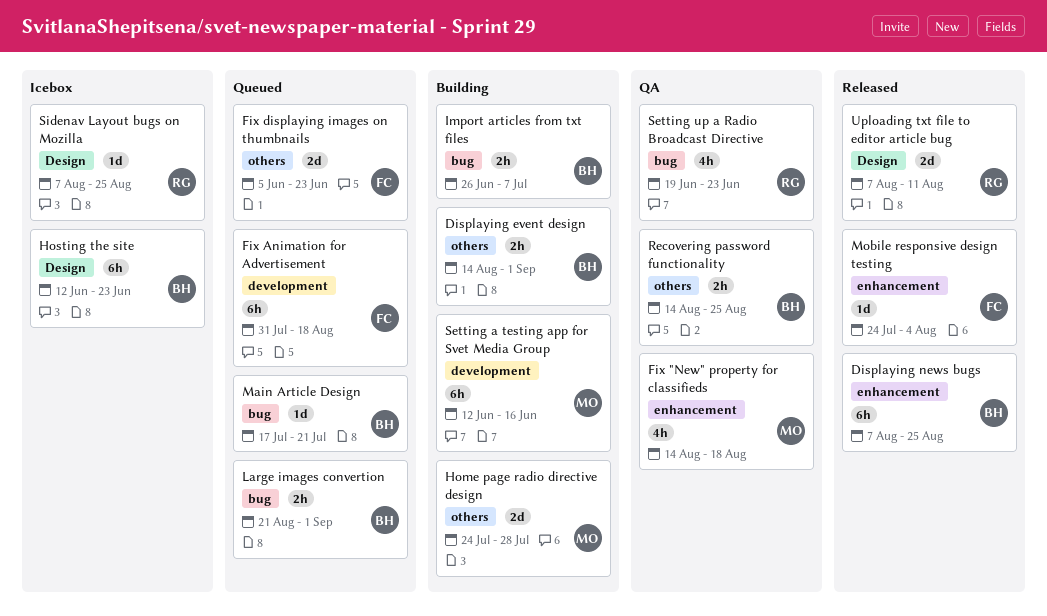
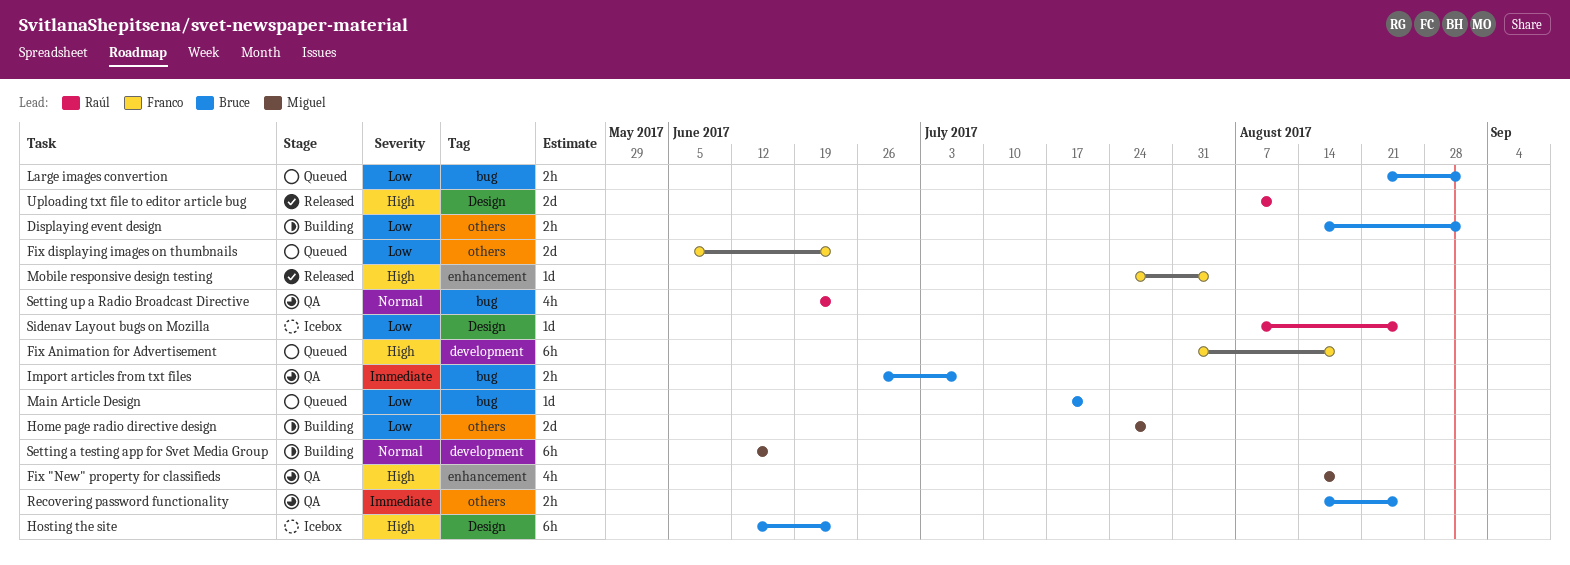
Displaying news bugs: present -> none
Import articles from txt files, status: Building -> QA

